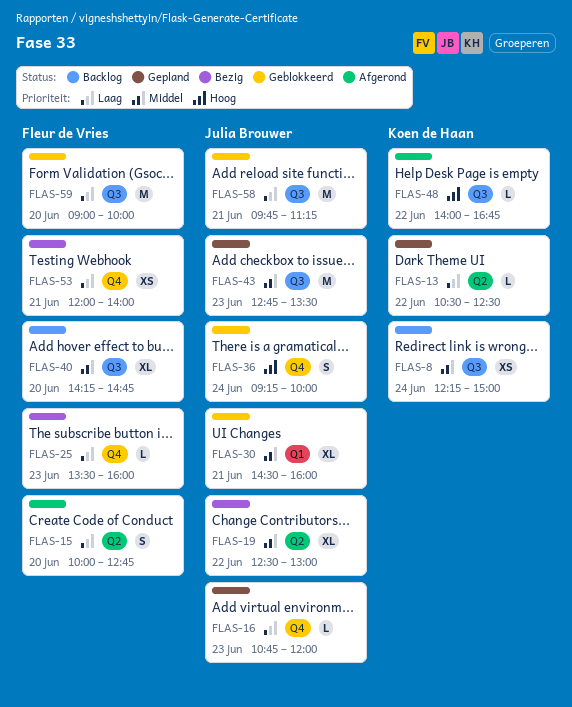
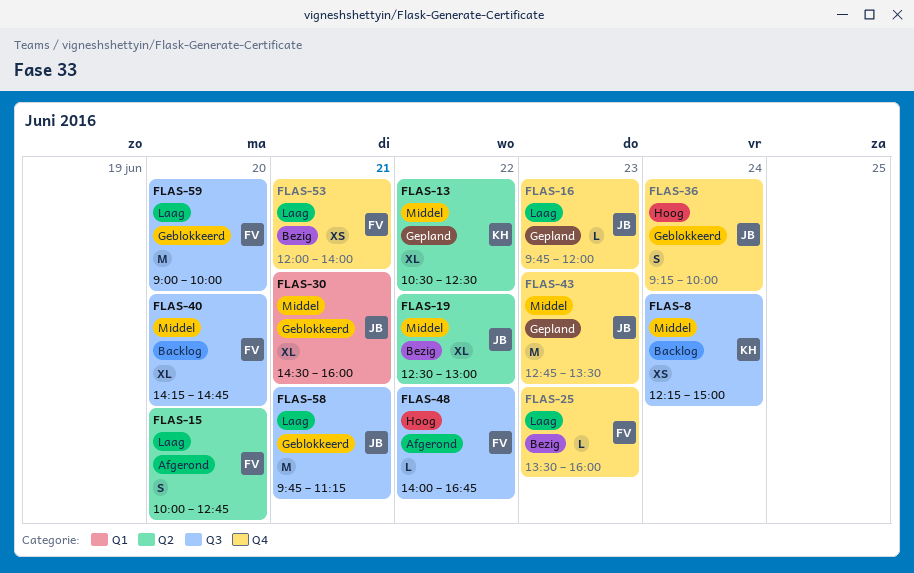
FLAS-13, priority: Laag -> Middel
FLAS-13, estimate: L -> XL
FLAS-16, begins: 10:45 -> 09:45
FLAS-43, label: Q3 -> Q4
FLAS-48, owner: Koen de Haan -> Fleur de Vries

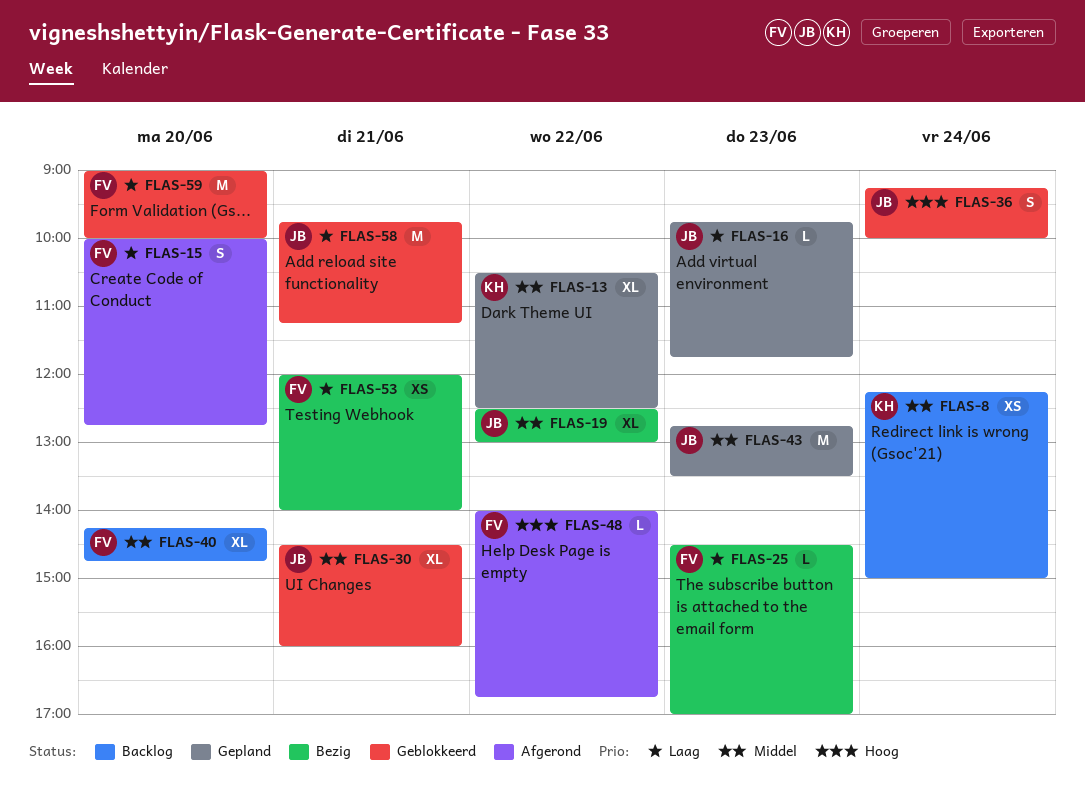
FLAS-16, ends: 12:00 -> 11:45
FLAS-25, begins: 13:30 -> 14:30
FLAS-25, ends: 16:00 -> 17:00

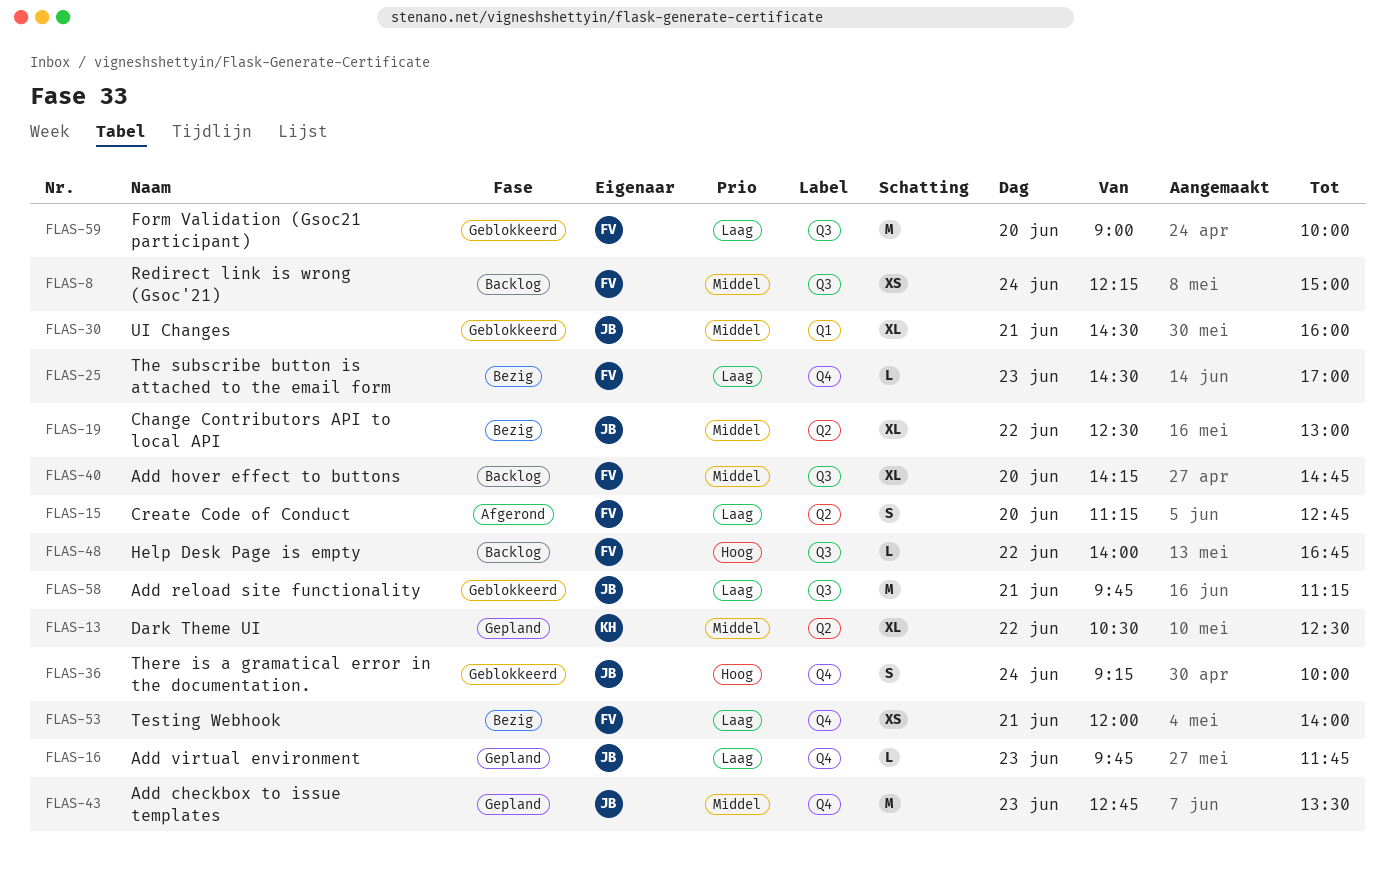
FLAS-8, owner: KH -> FV
FLAS-15, begins: 10:00 -> 11:15
FLAS-48, status: Afgerond -> Backlog

